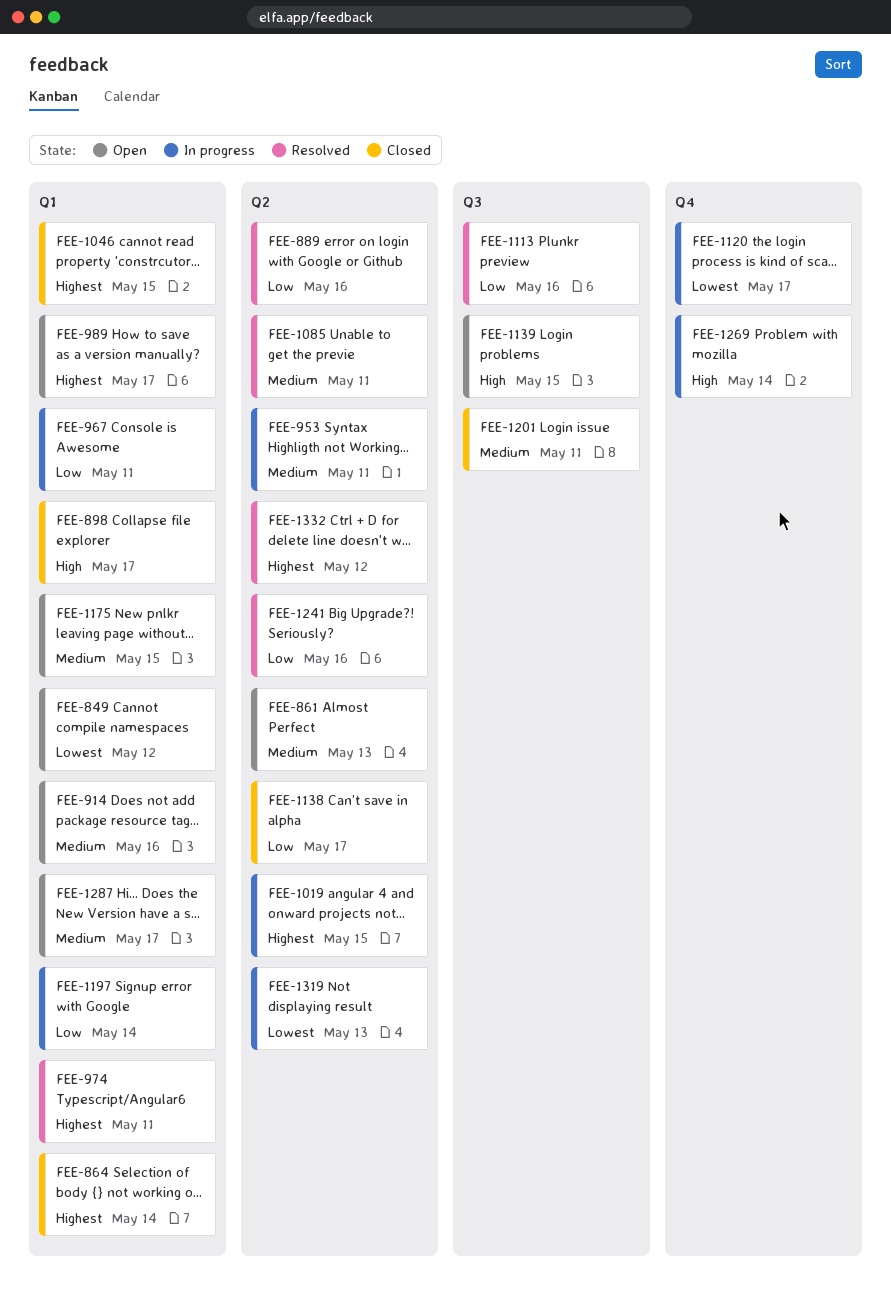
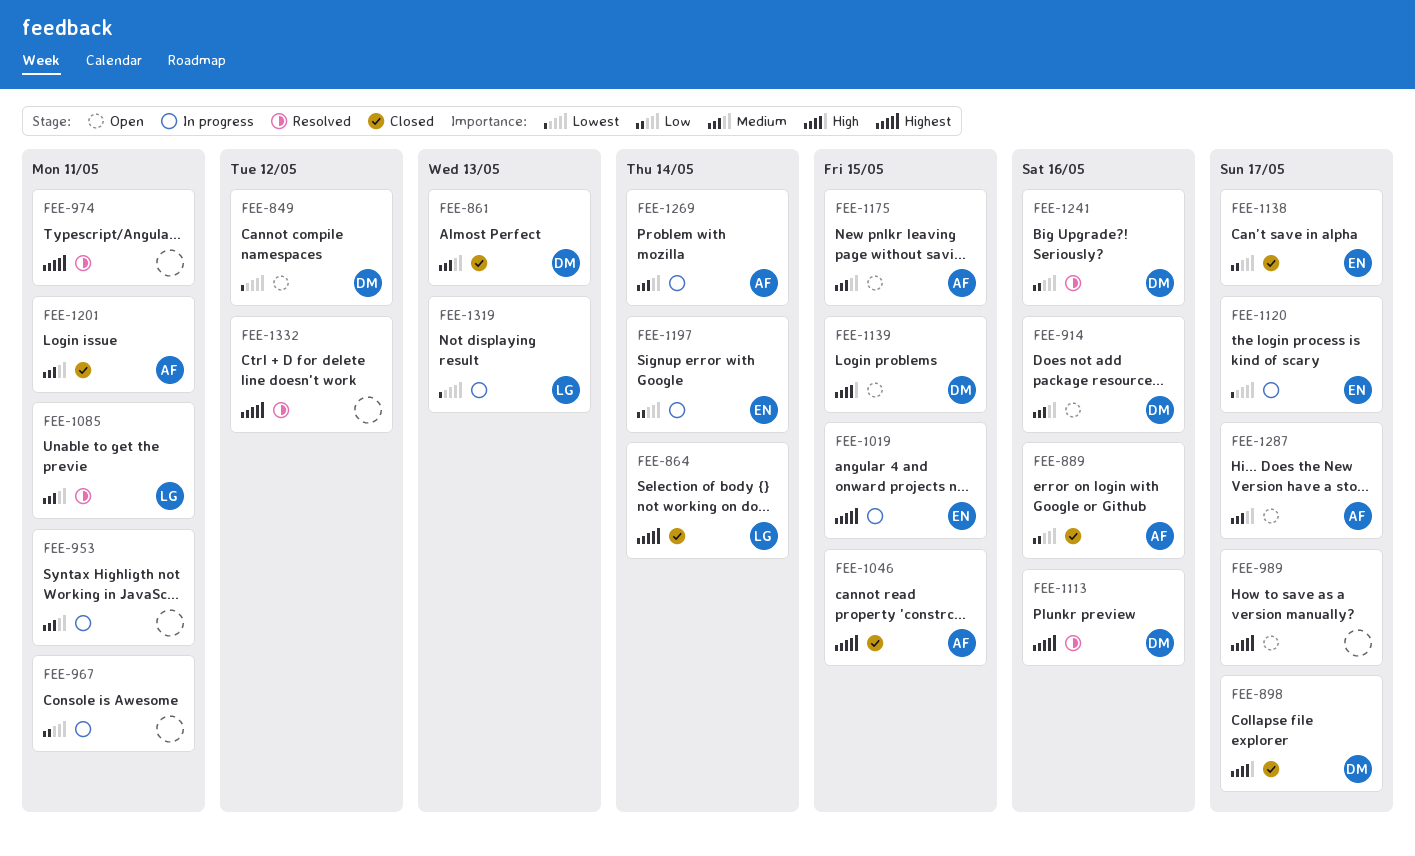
FEE-861, status: Open -> Closed
FEE-889, status: Resolved -> Closed
FEE-1113, priority: Low -> Highest
FEE-1269, priority: High -> Medium

